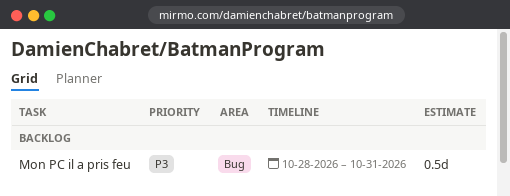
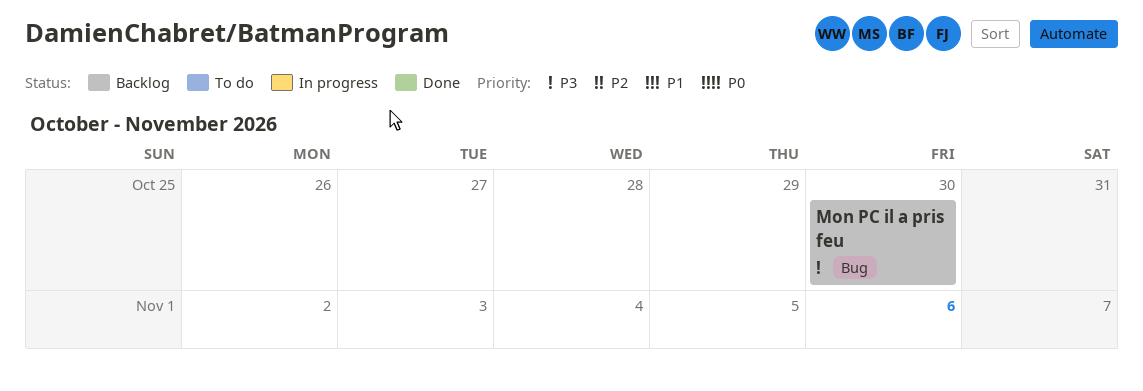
Mon PC il a pris feu, due: Oct 31 -> Oct 30

